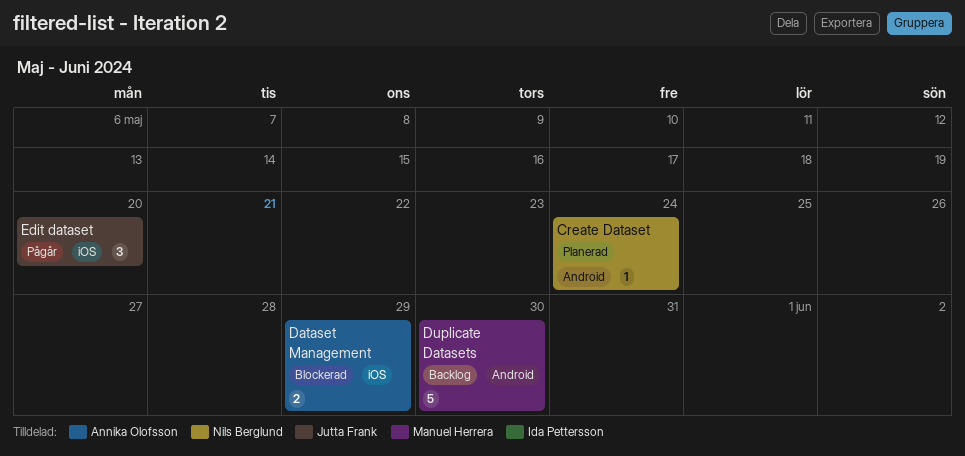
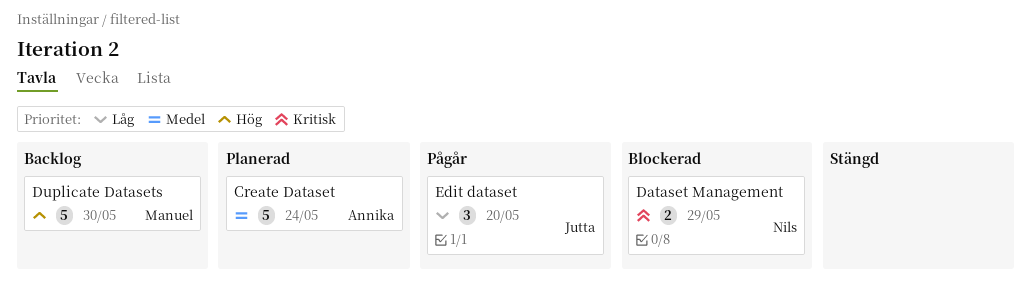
Create Dataset, owner: Nils Berglund -> Annika Olofsson
Create Dataset, estimate: 1 -> 5
Dataset Management, owner: Annika Olofsson -> Nils Berglund

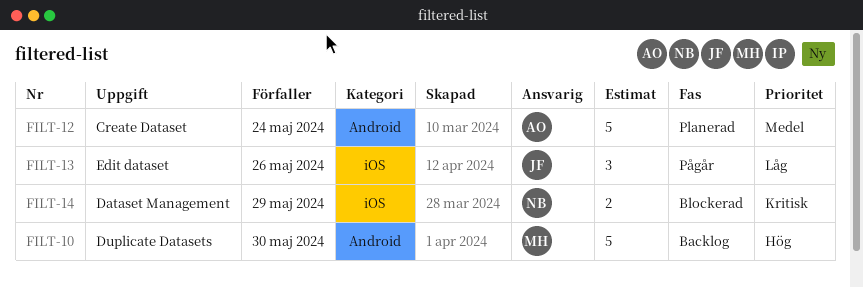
Edit dataset, due: May 20 -> May 26

